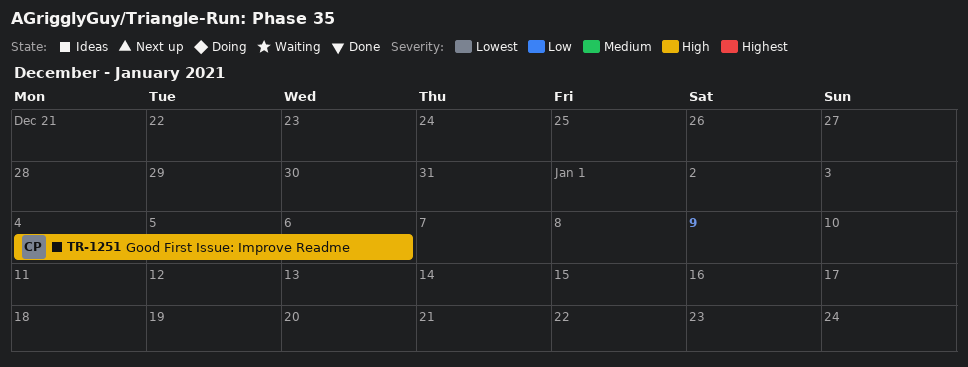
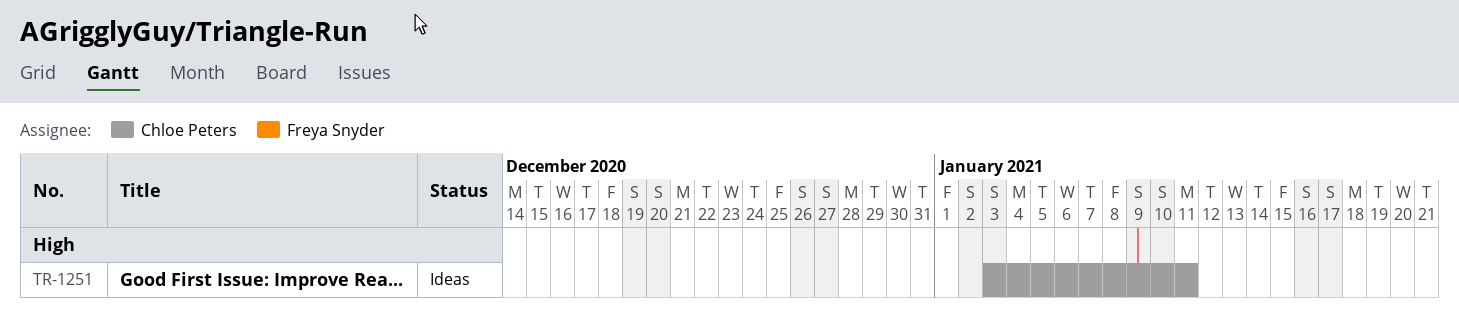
TR-1251, start: Jan 4 -> Jan 3
TR-1251, due: Jan 6 -> Jan 11

